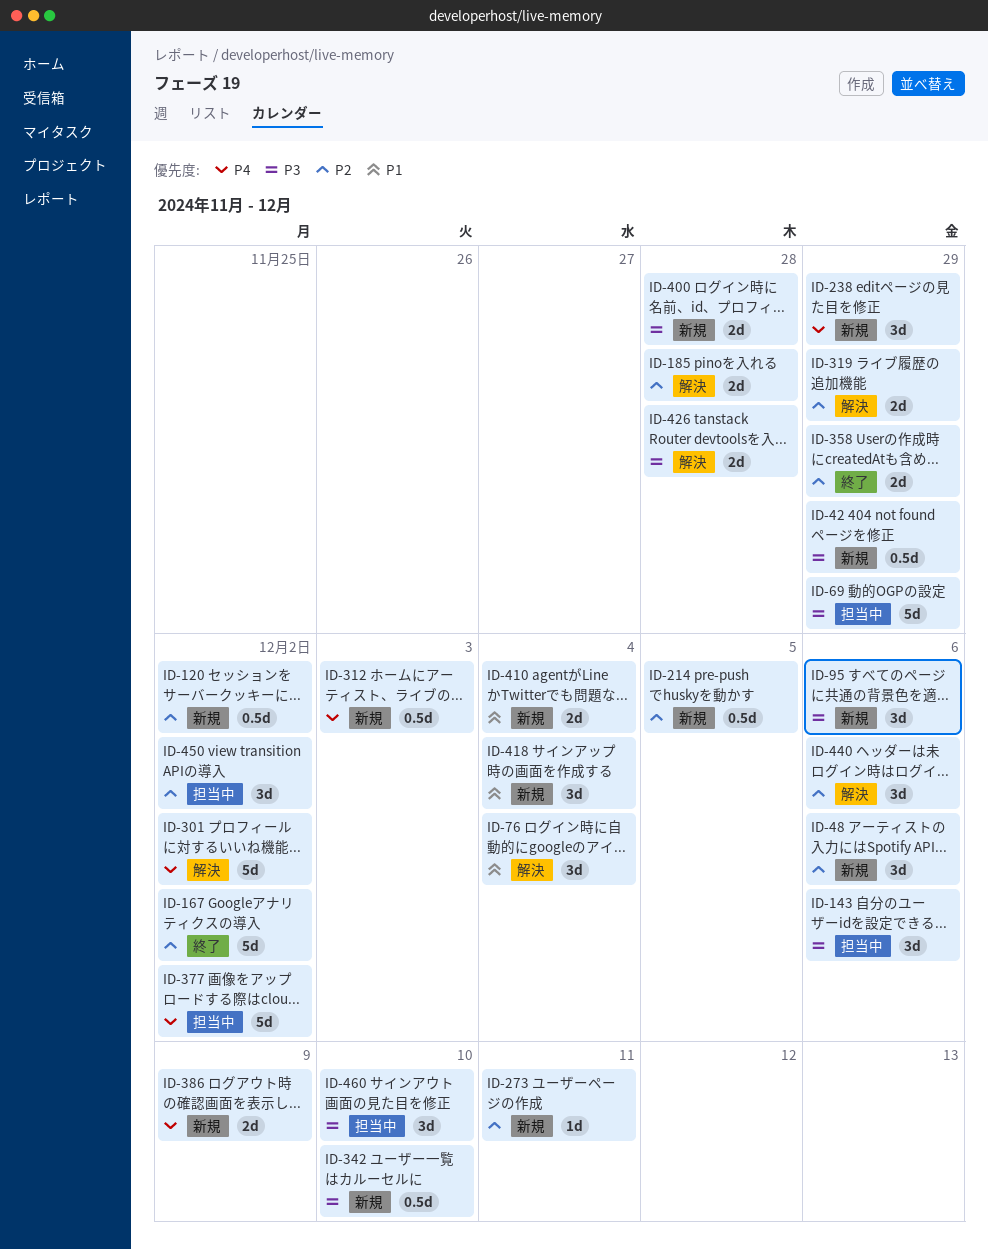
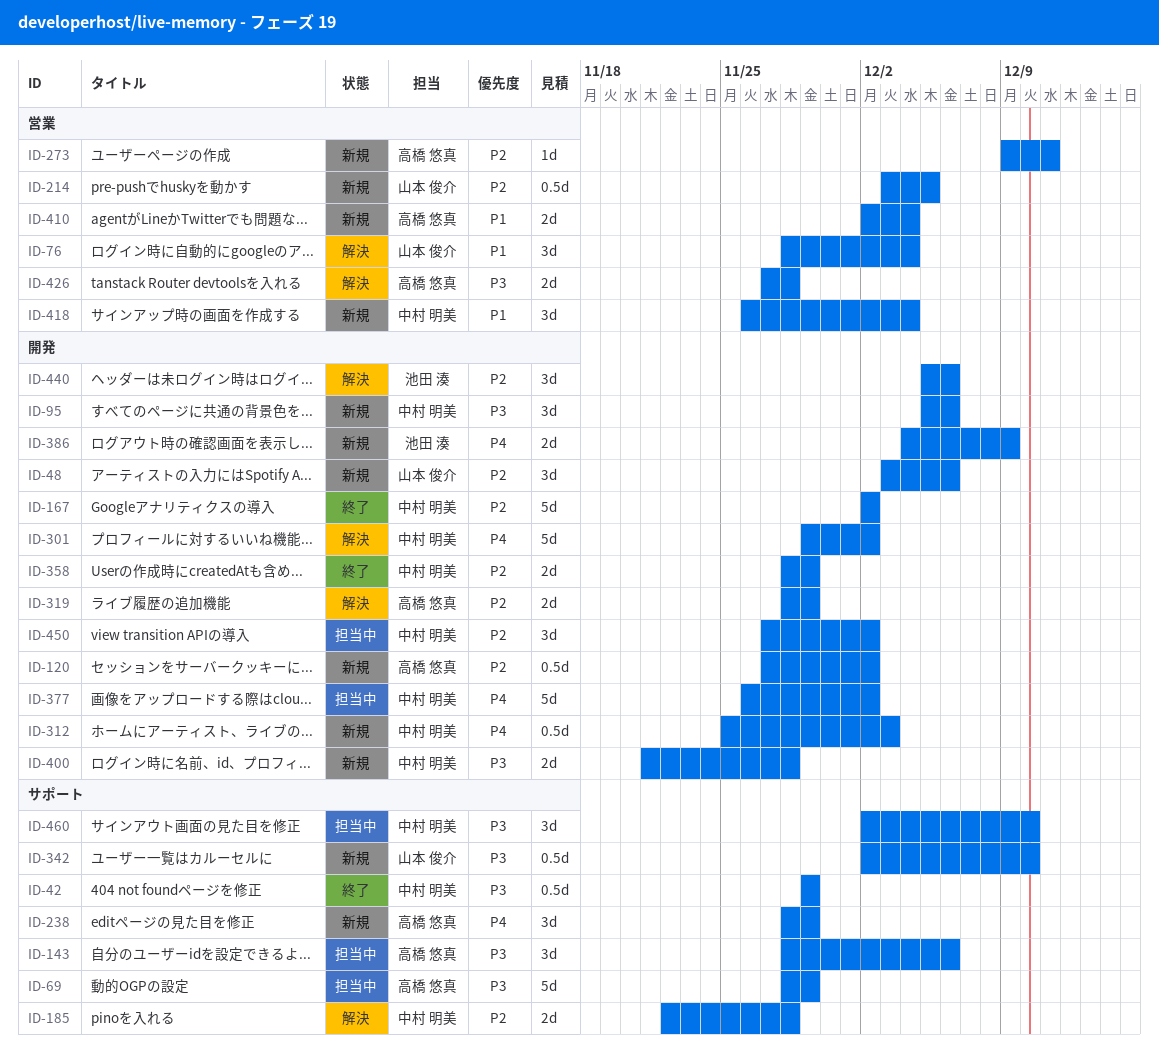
ID-42, status: 新規 -> 終了

